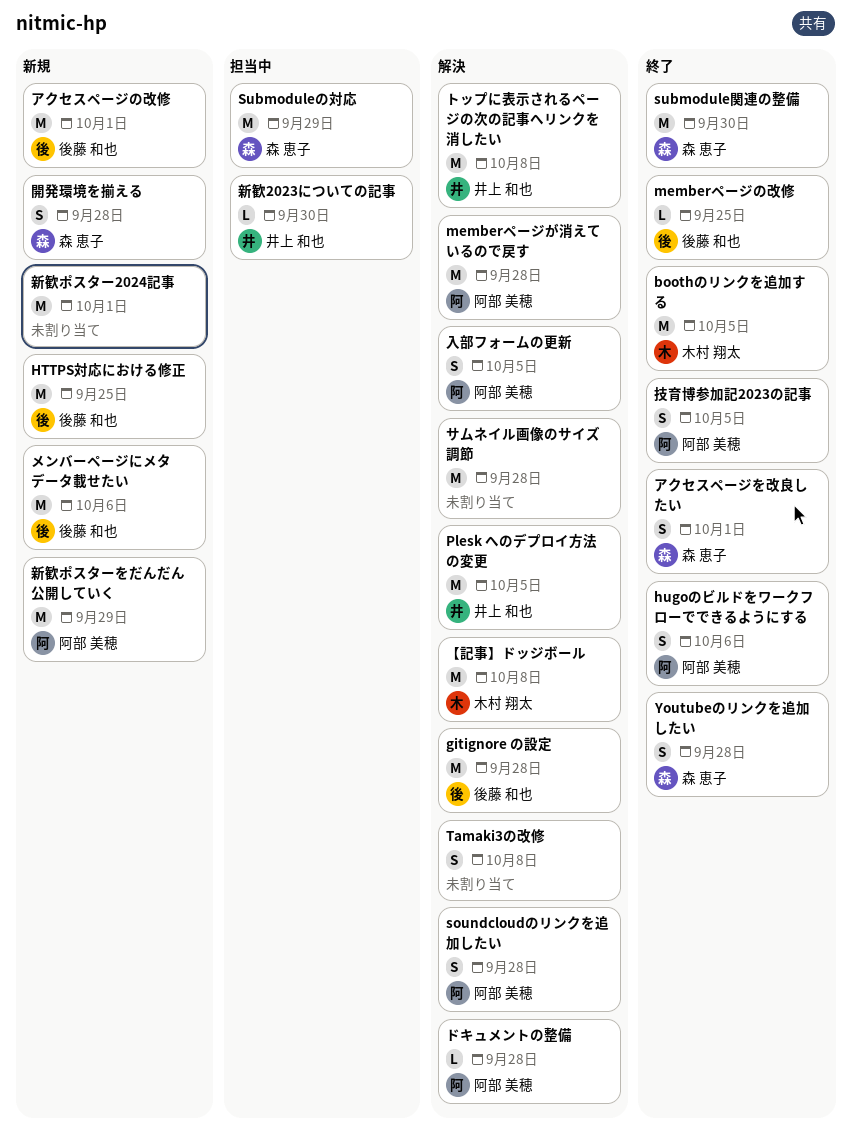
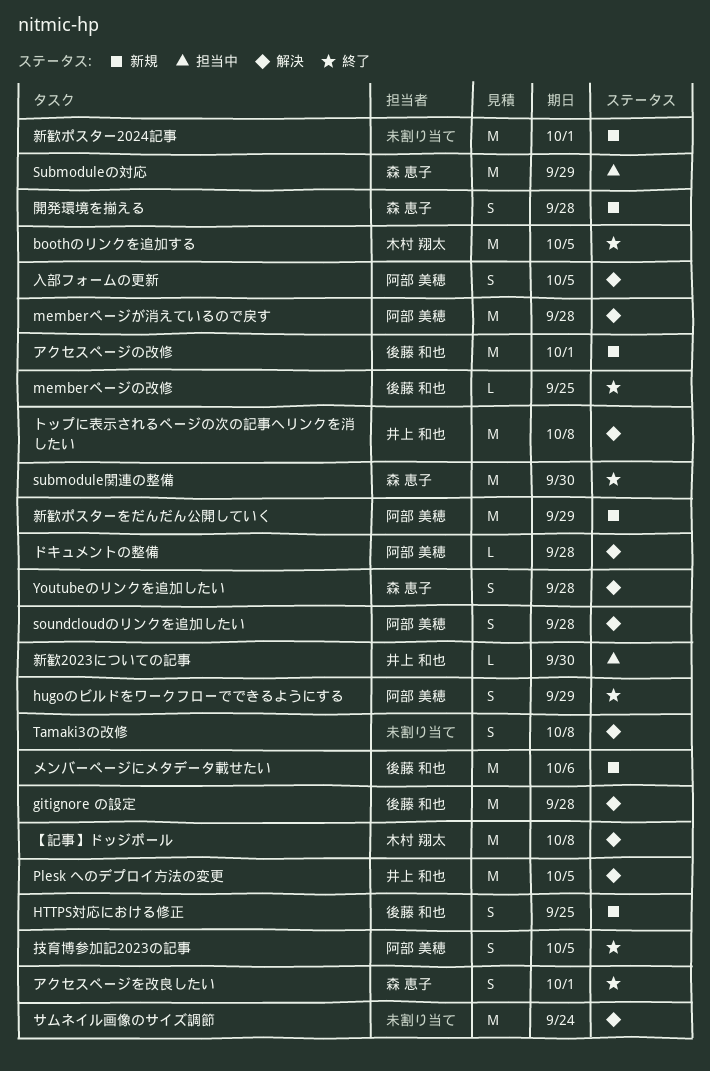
HTTPS対応における修正, estimate: M -> S
hugoのビルドをワークフローでできるようにする, due: Oct 6 -> Sep 29
Youtubeのリンクを追加したい, status: 終了 -> 解決
サムネイル画像のサイズ調節, due: Sep 28 -> Sep 24

